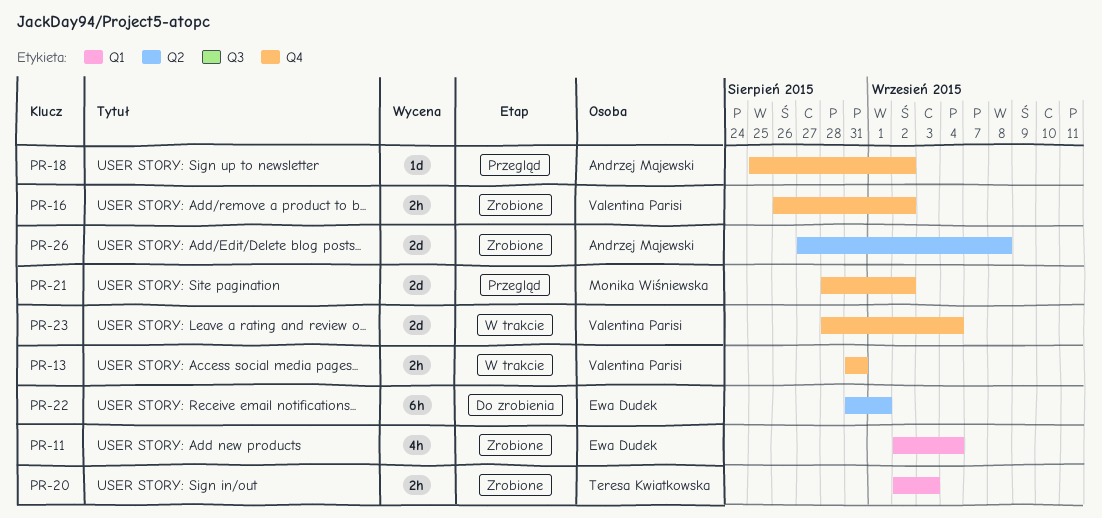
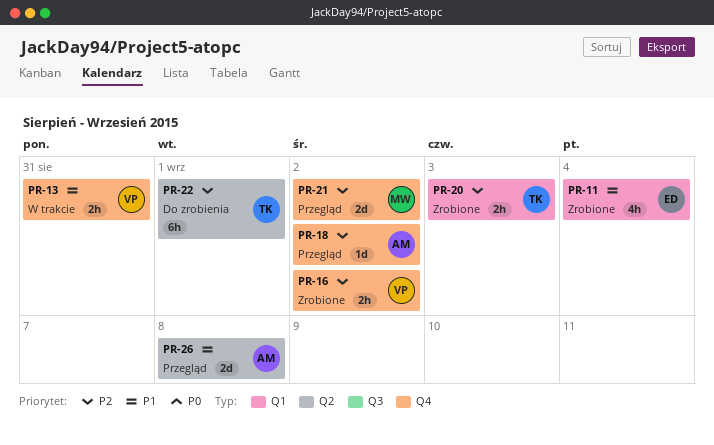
PR-22, owner: Ewa Dudek -> Teresa Kwiatkowska
PR-23: present -> none
PR-26, status: Zrobione -> Przegląd

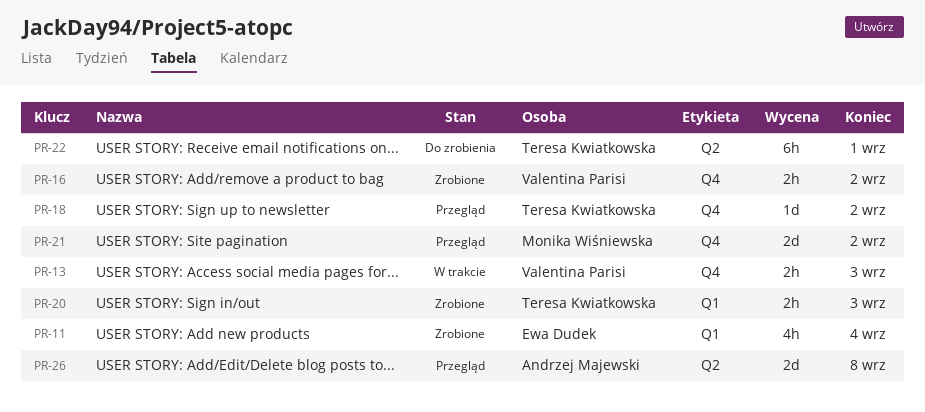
PR-13, due: Aug 31 -> Sep 3
PR-18, owner: Andrzej Majewski -> Teresa Kwiatkowska

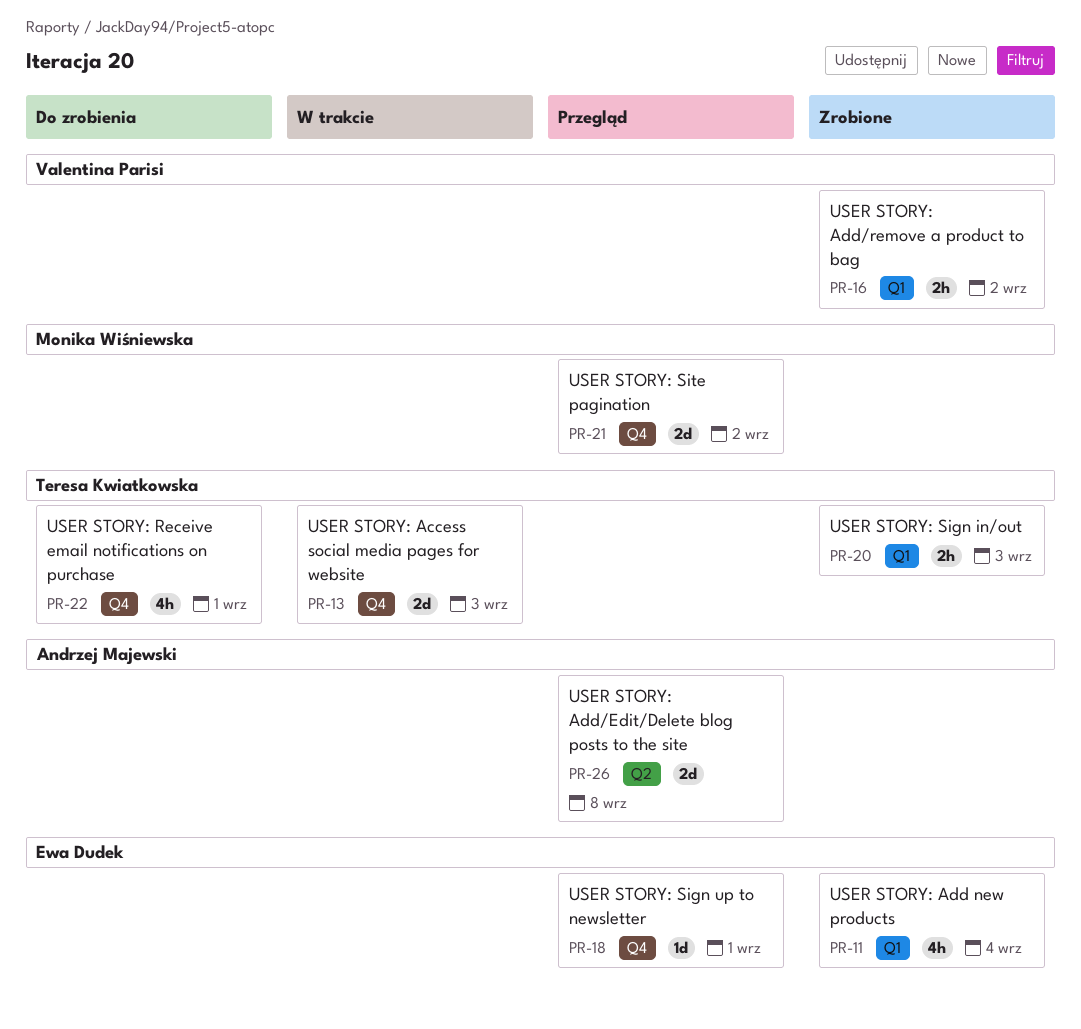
PR-13, owner: Valentina Parisi -> Teresa Kwiatkowska
PR-13, estimate: 2h -> 2d
PR-16, label: Q4 -> Q1
PR-18, owner: Teresa Kwiatkowska -> Ewa Dudek
PR-18, due: Sep 2 -> Sep 1
PR-22, label: Q2 -> Q4
PR-22, estimate: 6h -> 4h

